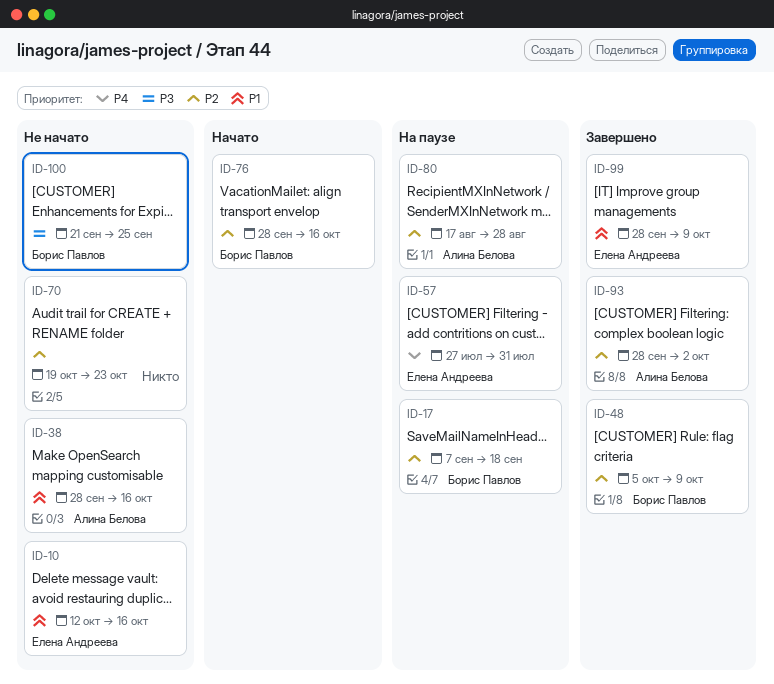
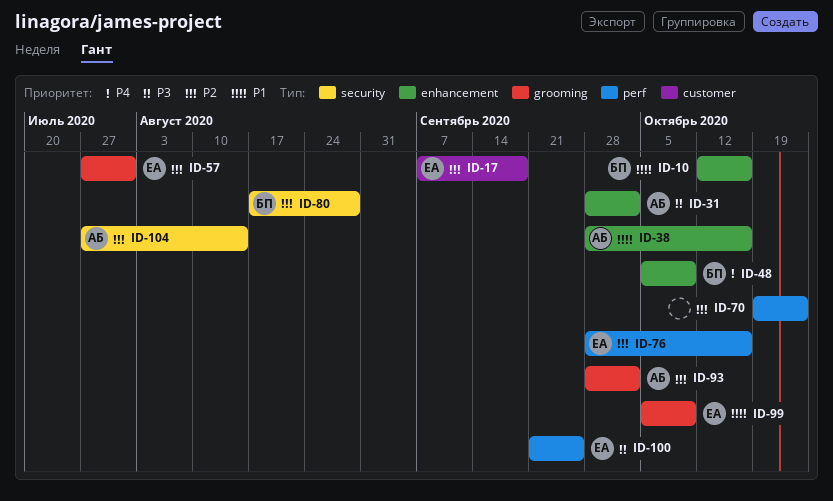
ID-10, owner: Елена Андреева -> Борис Павлов
ID-17, owner: Борис Павлов -> Елена Андреева
ID-31: none -> present
ID-48, priority: P2 -> P4
ID-57, priority: P4 -> P2
ID-76, owner: Борис Павлов -> Елена Андреева
ID-80, owner: Алина Белова -> Борис Павлов
ID-99, start: Sep 28 -> Oct 5
ID-100, owner: Борис Павлов -> Елена Андреева
ID-104: none -> present

